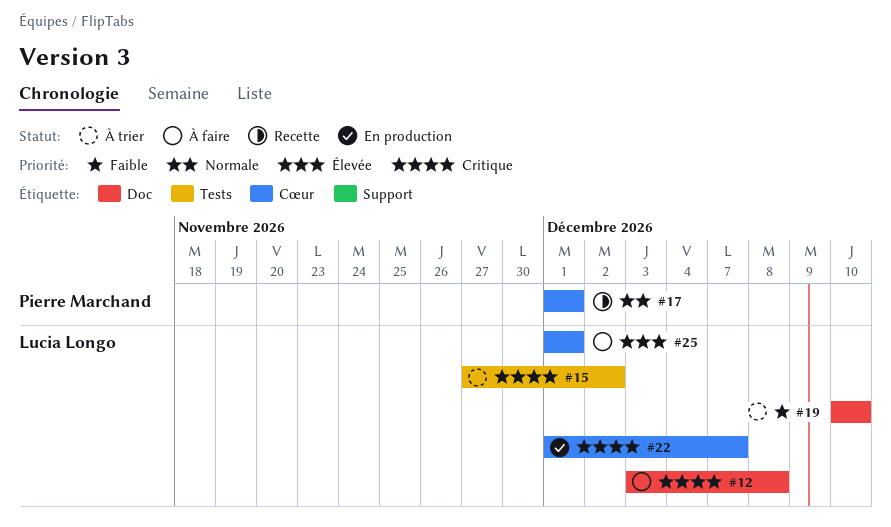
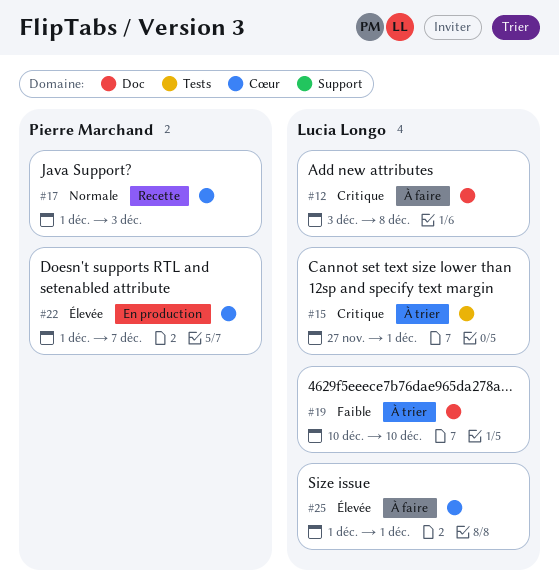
#15, due: Dec 2 -> Dec 1
#17, due: Dec 1 -> Dec 3
#22, owner: Lucia Longo -> Pierre Marchand
#22, priority: Critique -> Élevée

